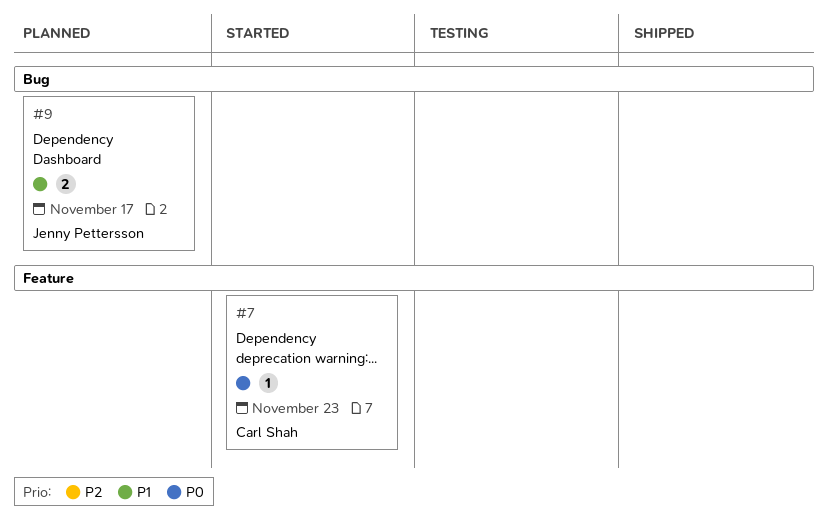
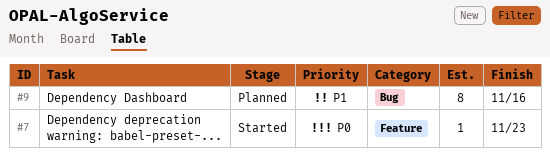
#9, estimate: 2 -> 8
#9, due: Nov 17 -> Nov 16

